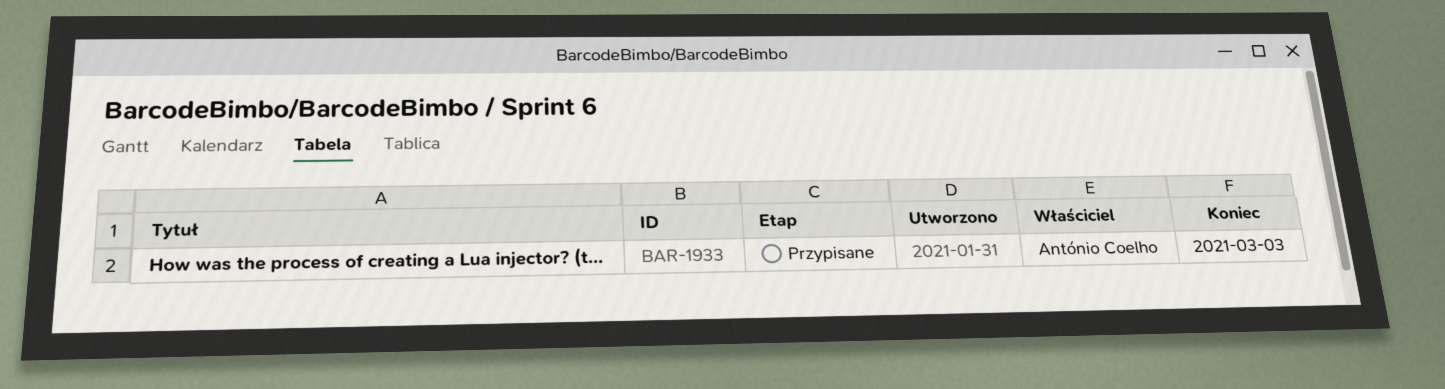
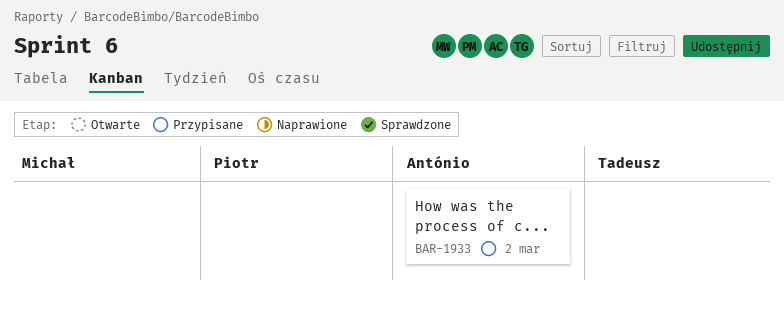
BAR-1933, due: Mar 3 -> Mar 2

